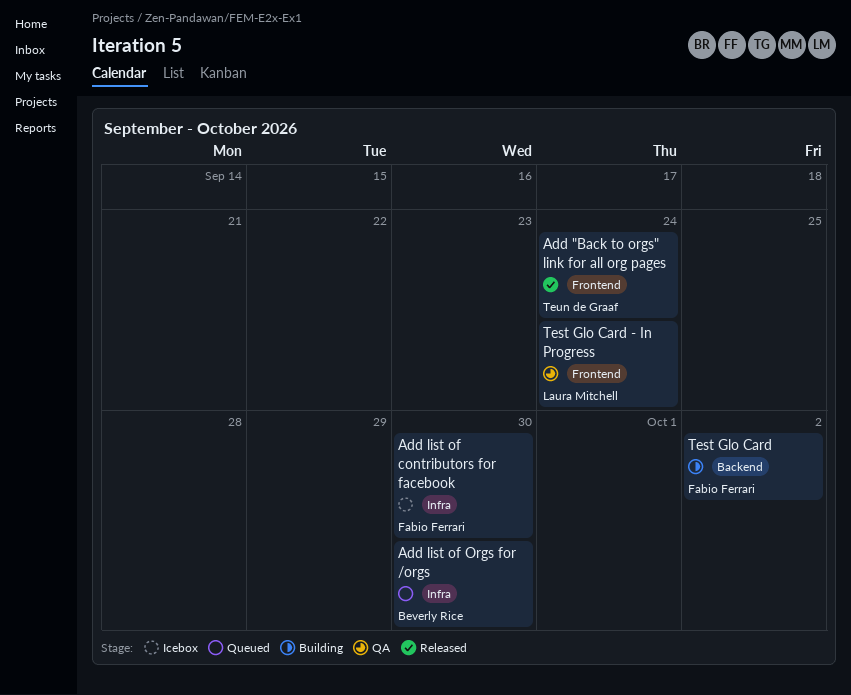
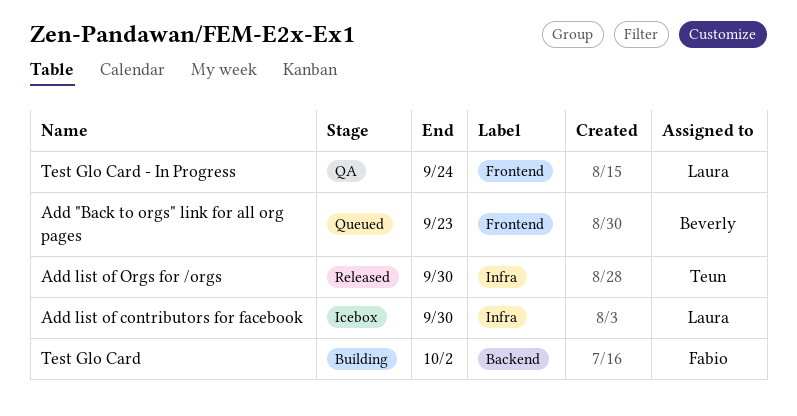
Add "Back to orgs" link for all org pages, status: Released -> Queued
Add "Back to orgs" link for all org pages, owner: Teun de Graaf -> Beverly Rice
Add "Back to orgs" link for all org pages, due: Sep 24 -> Sep 23
Add list of contributors for facebook, owner: Fabio Ferrari -> Laura Mitchell
Add list of Orgs for /orgs, status: Queued -> Released
Add list of Orgs for /orgs, owner: Beverly Rice -> Teun de Graaf

